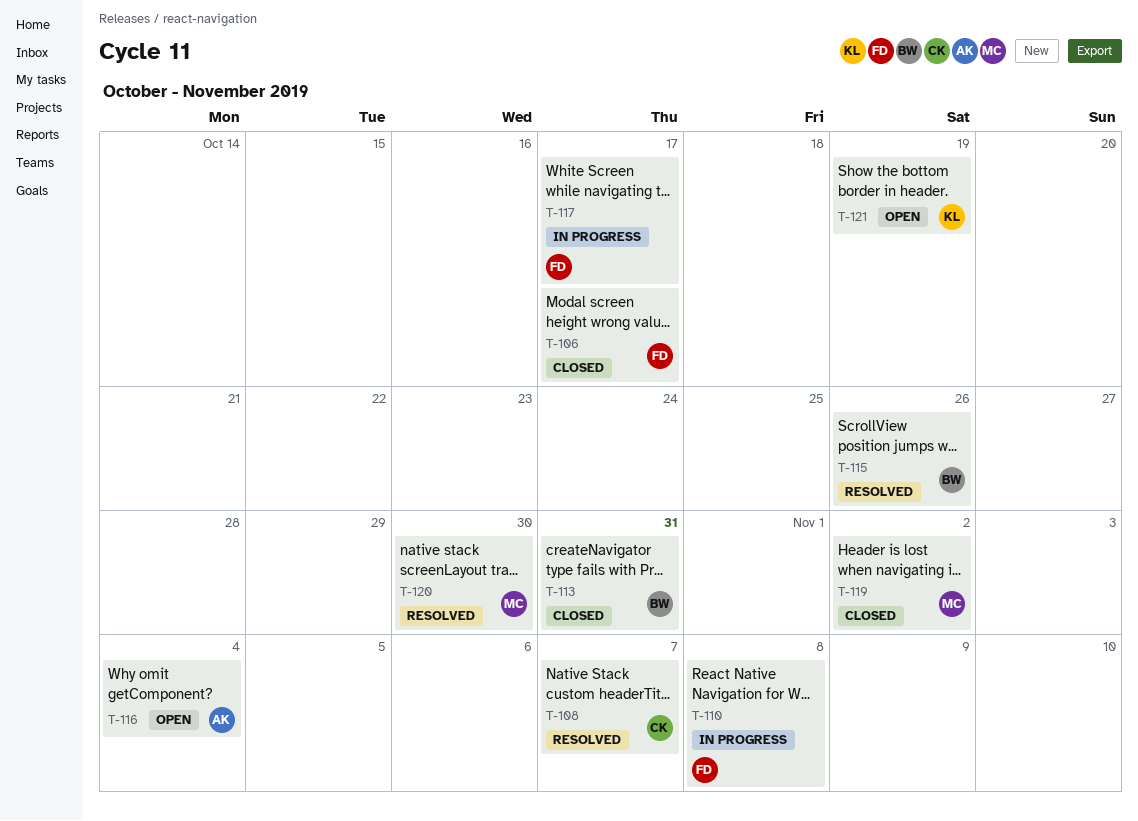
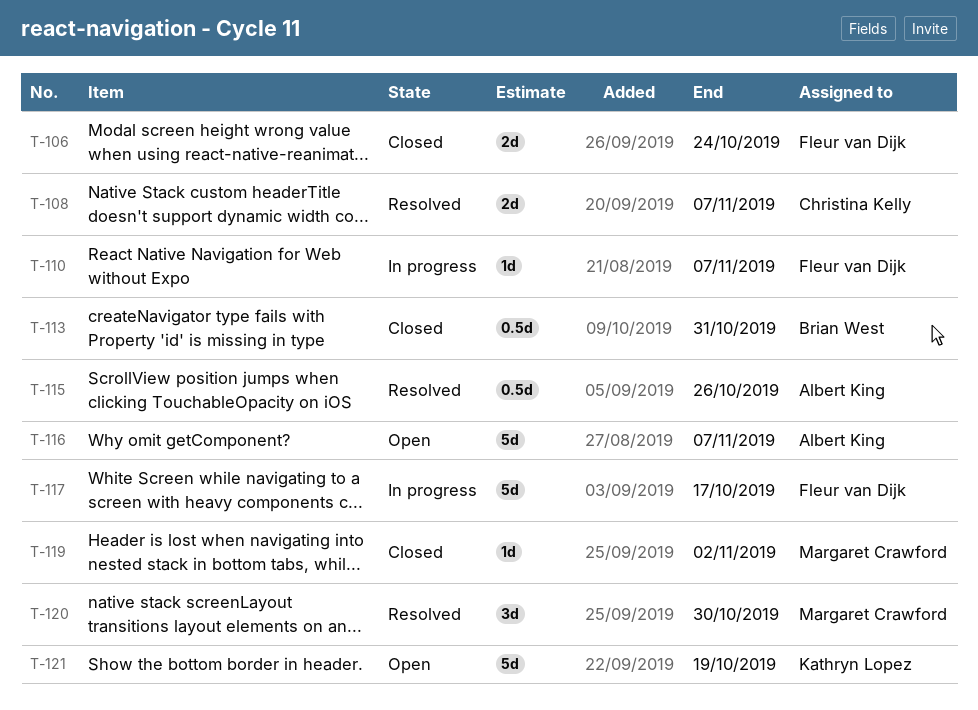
T-106, due: Oct 17 -> Oct 24
T-110, due: Nov 8 -> Nov 7
T-115, owner: Brian West -> Albert King
T-116, due: Nov 4 -> Nov 7

